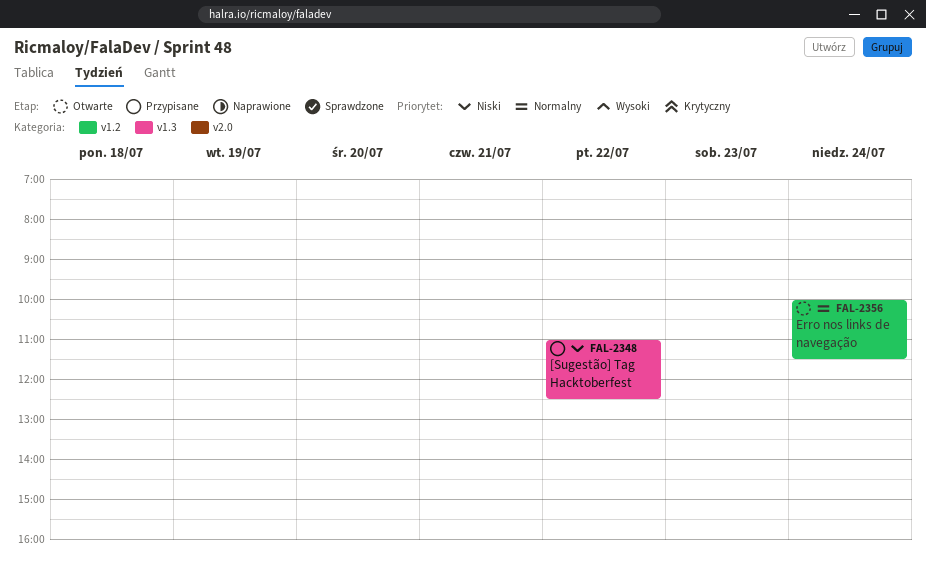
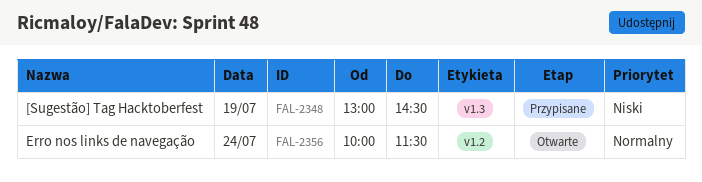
FAL-2348, day: Jul 22 -> Jul 19
FAL-2348, begins: 11:00 -> 13:00
FAL-2348, ends: 12:30 -> 14:30

